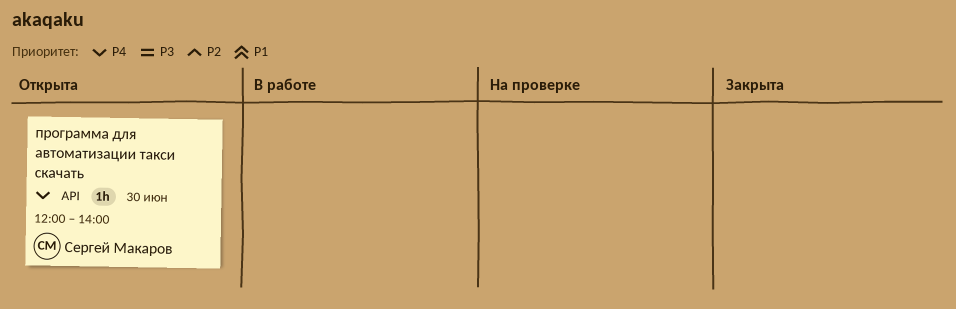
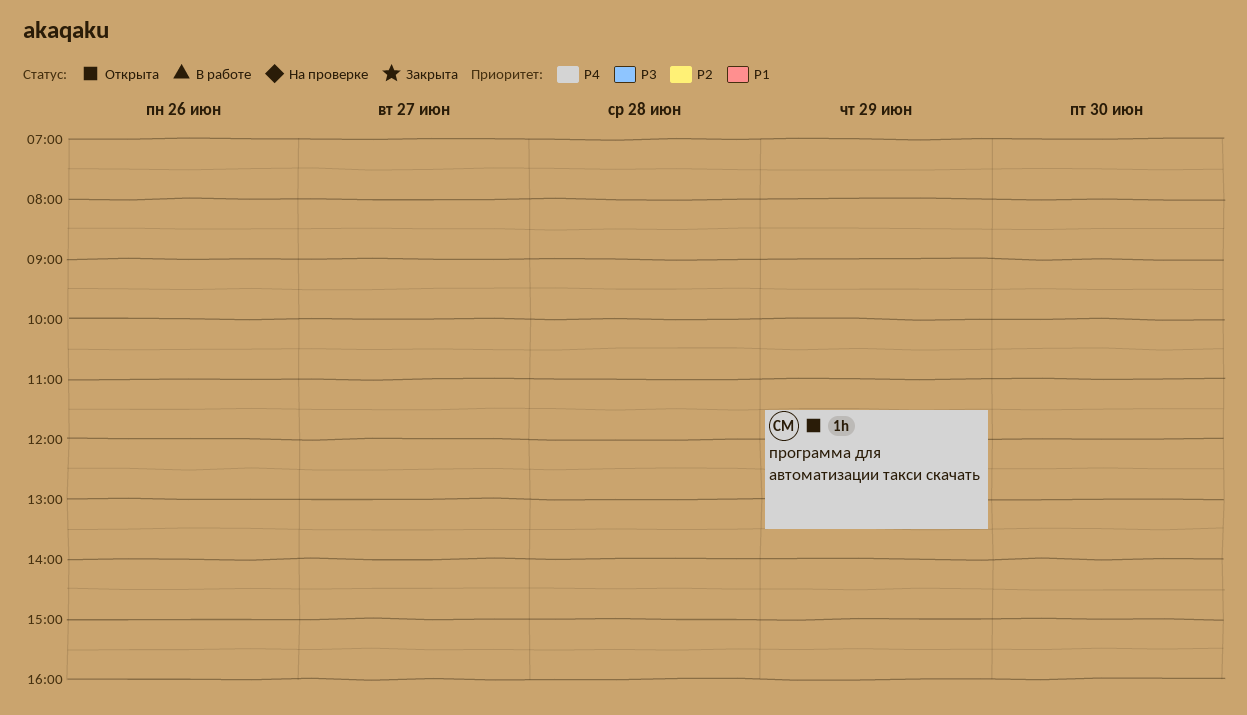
программа для автоматизации такси скачать, day: Jun 30 -> Jun 29
программа для автоматизации такси скачать, begins: 12:00 -> 11:30
программа для автоматизации такси скачать, ends: 14:00 -> 13:30

